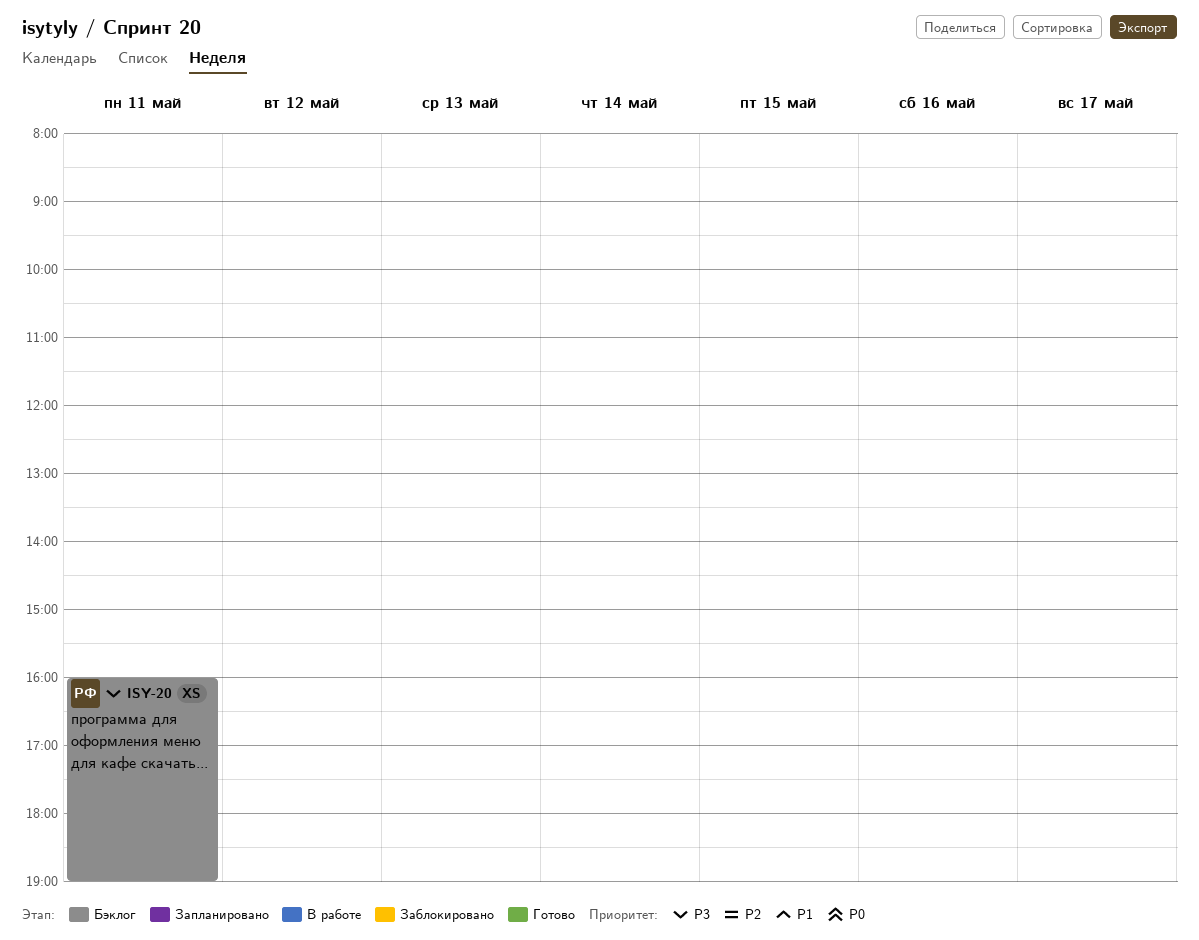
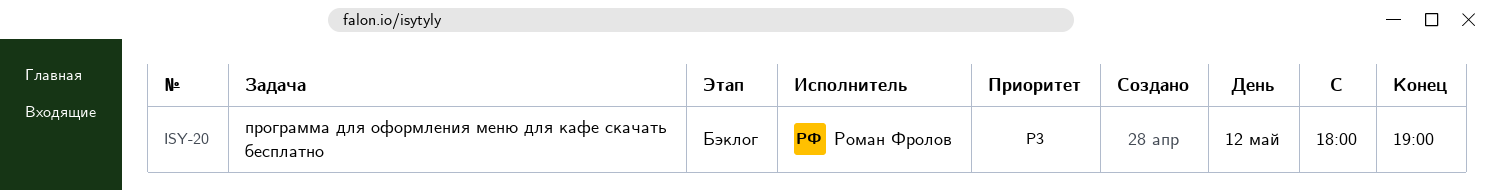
ISY-20, day: May 11 -> May 12
ISY-20, begins: 16:00 -> 18:00

